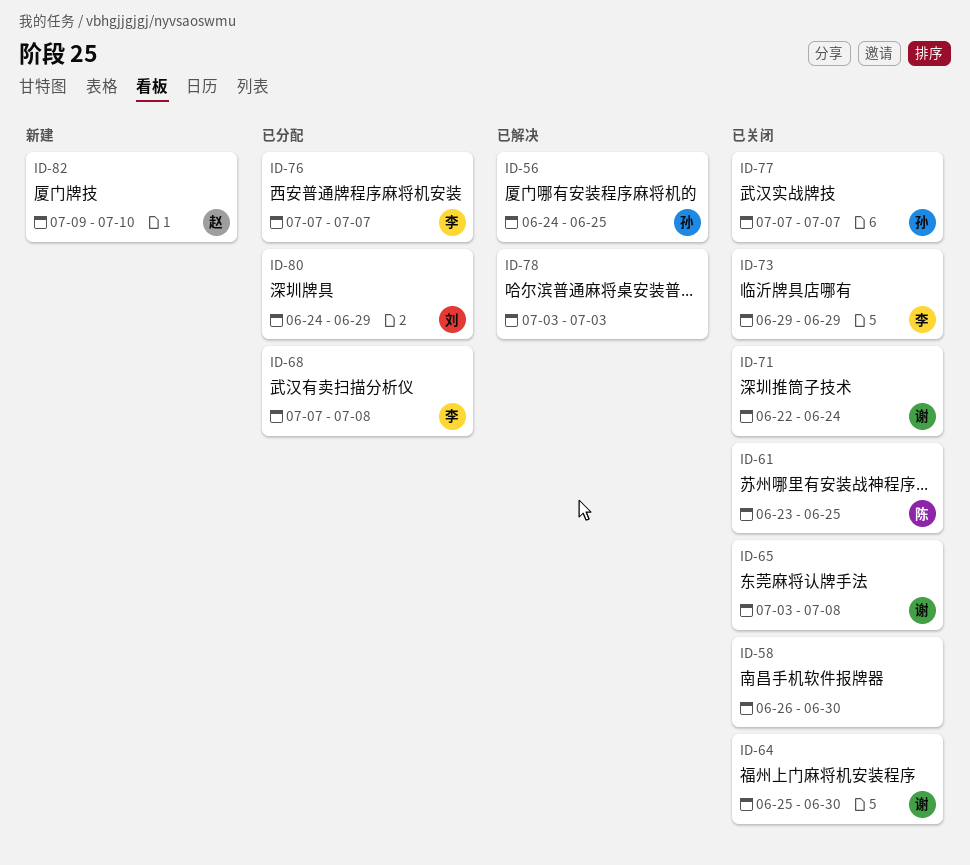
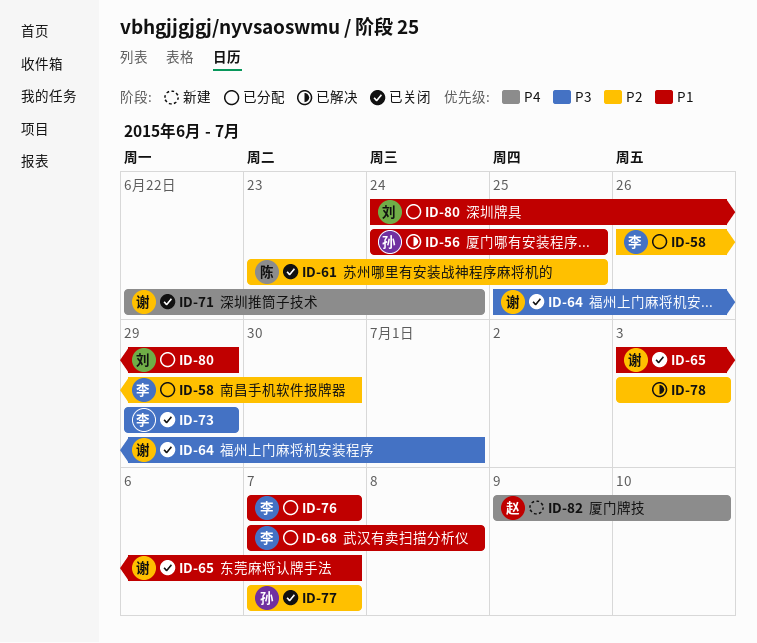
ID-58, status: 已关闭 -> 已分配
ID-58, owner: none -> 李
ID-64, due: Jun 30 -> Jul 1
ID-65, due: Jul 8 -> Jul 7

